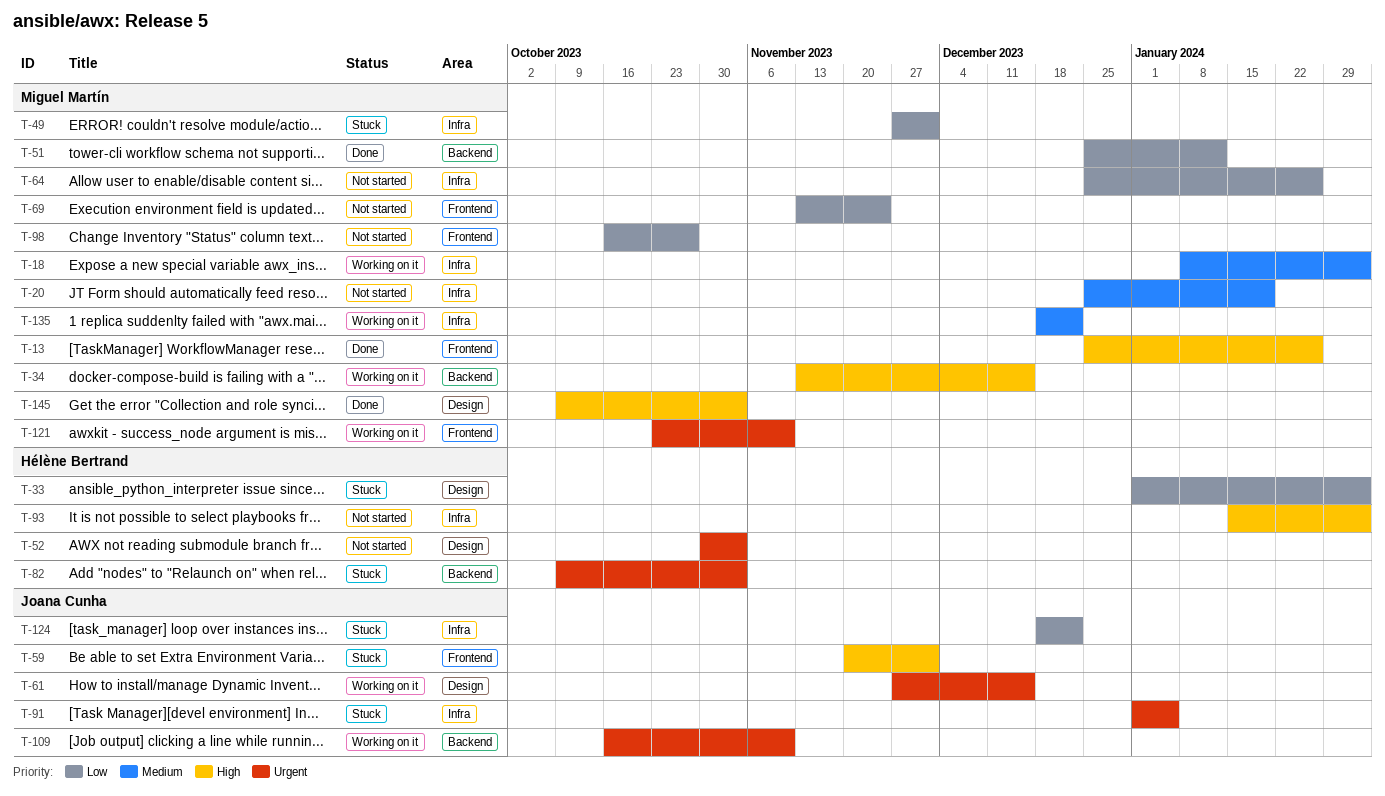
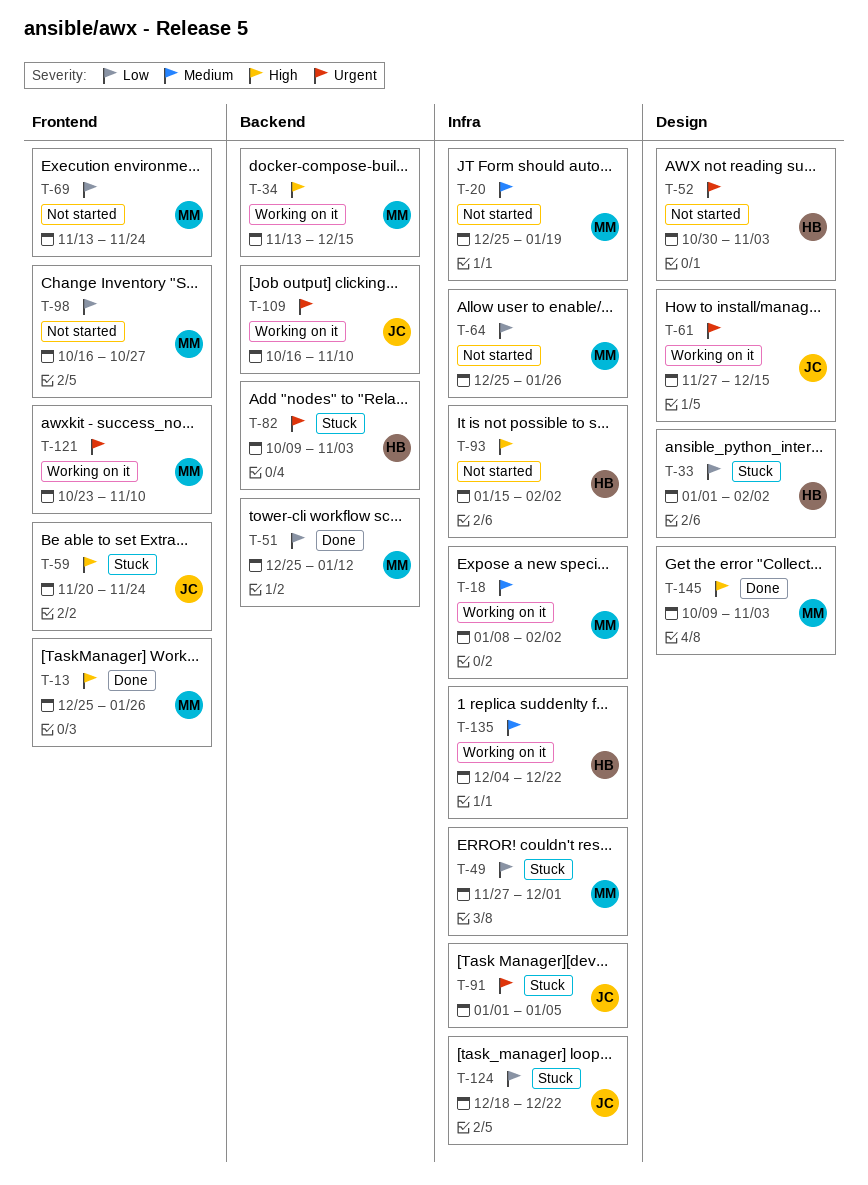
T-59, due: Dec 1 -> Nov 24
T-135, owner: Miguel Martín -> Hélène Bertrand
T-135, start: Dec 18 -> Dec 4

